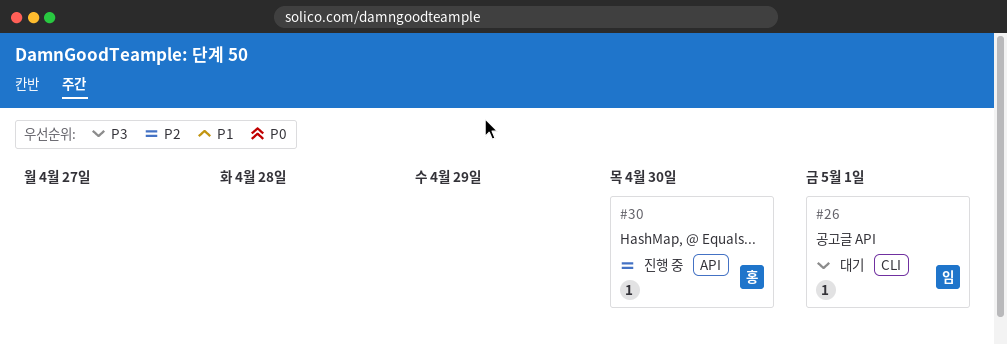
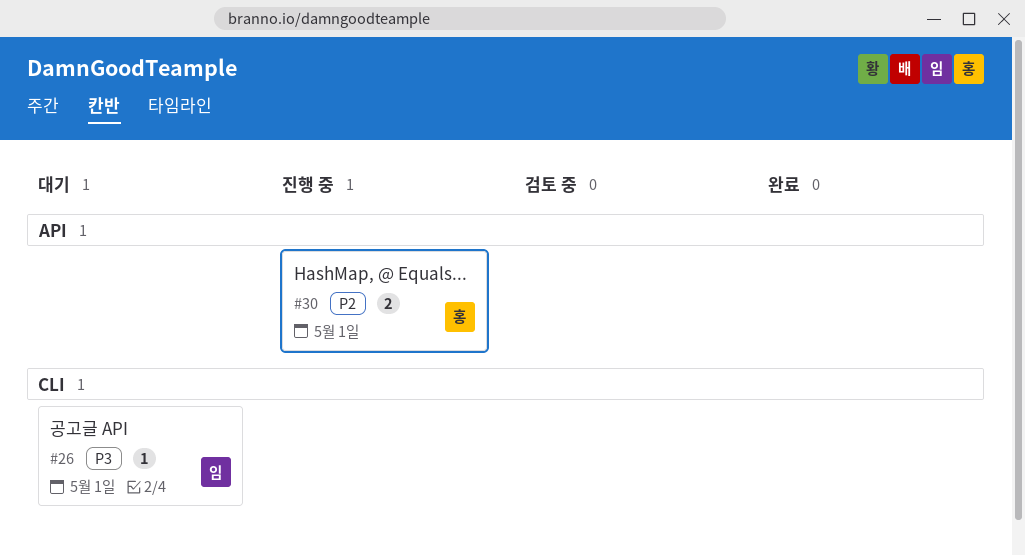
#30, estimate: 1 -> 2
#30, due: Apr 30 -> May 1

